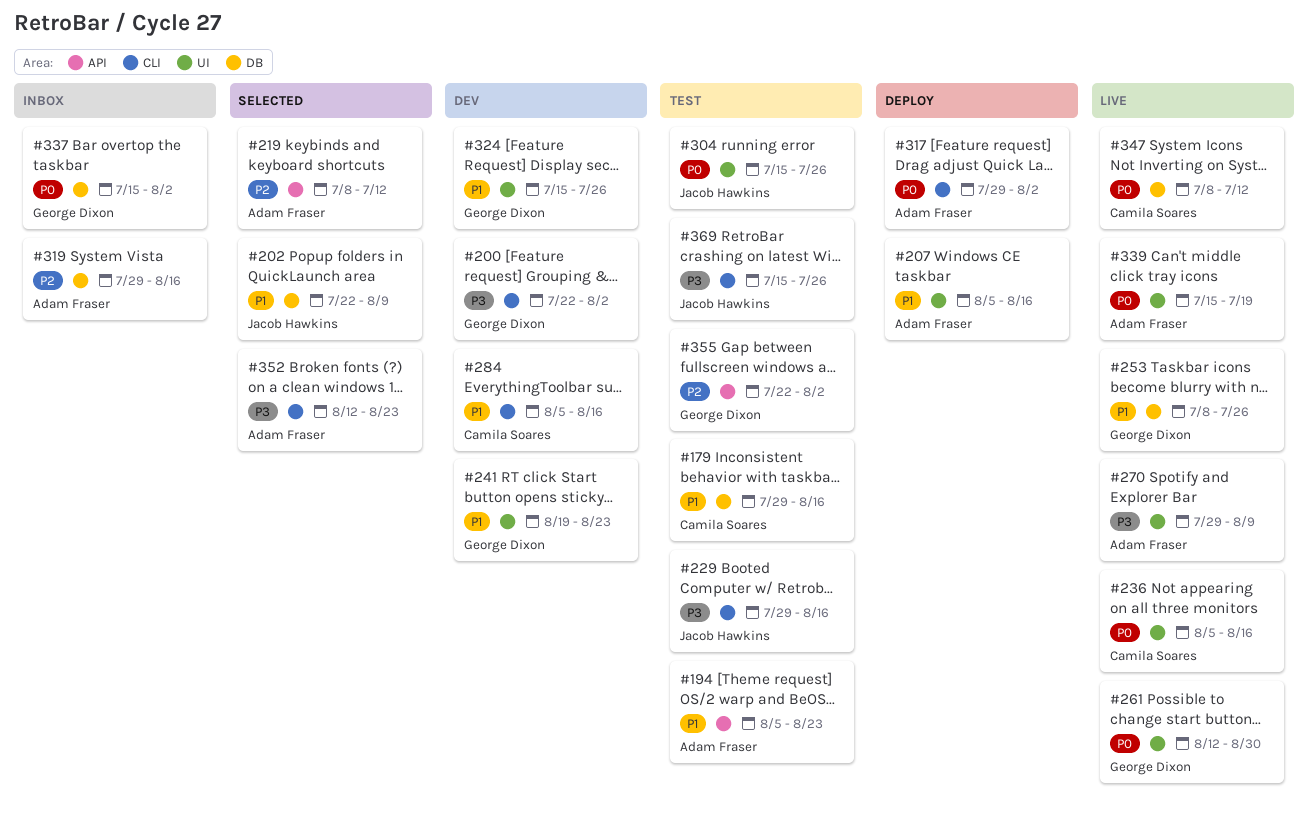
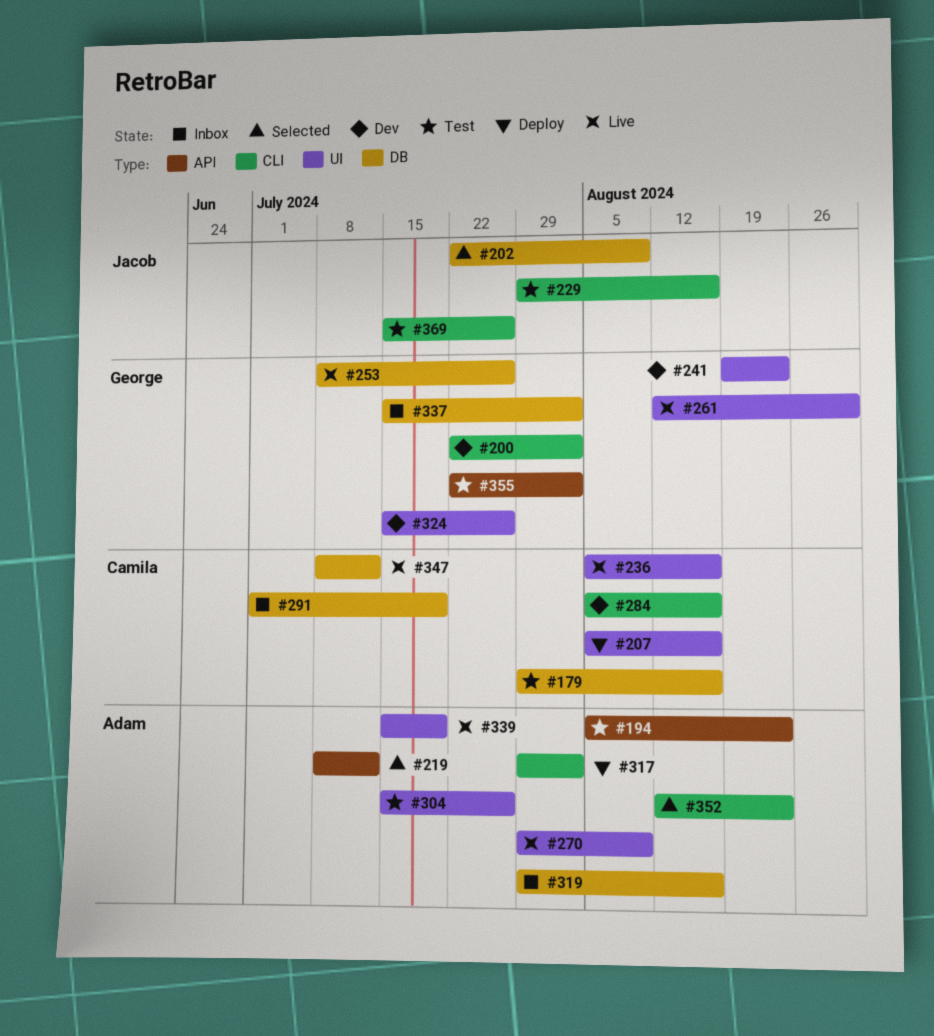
#207, owner: Adam Fraser -> Camila Soares
#291: none -> present
#304, owner: Jacob Hawkins -> Adam Fraser

